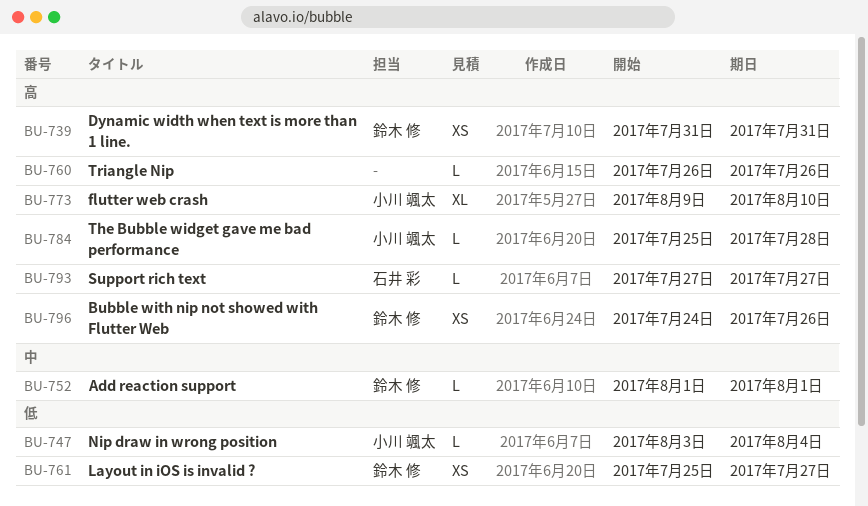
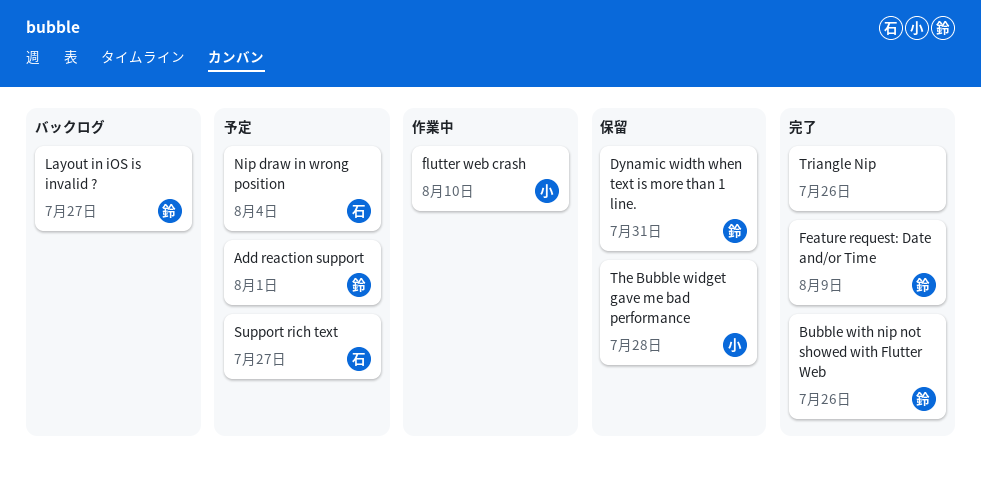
Feature request: Date and/or Time: none -> present
Nip draw in wrong position, owner: 小川 颯太 -> 石井 彩

